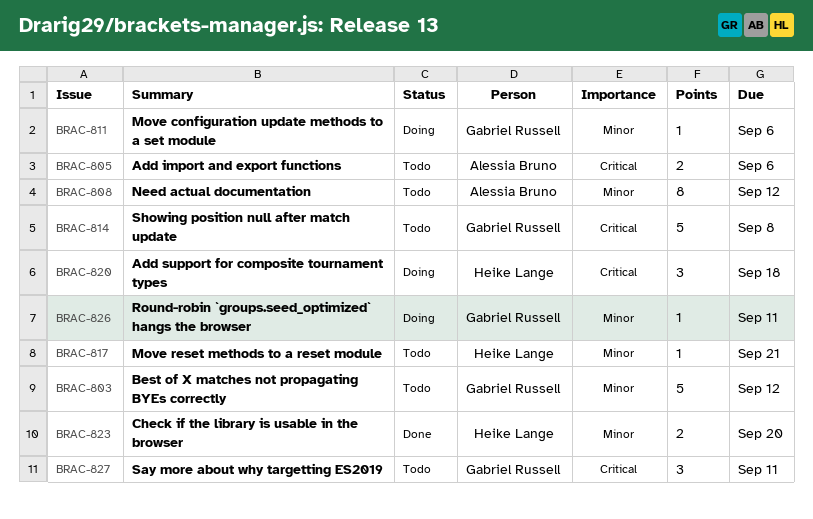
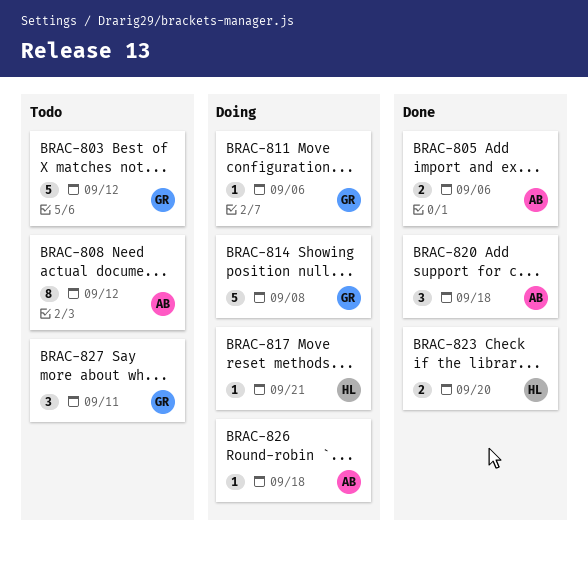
BRAC-805, status: Todo -> Done
BRAC-814, status: Todo -> Doing
BRAC-817, status: Todo -> Doing
BRAC-820, status: Doing -> Done
BRAC-820, owner: Heike Lange -> Alessia Bruno
BRAC-826, owner: Gabriel Russell -> Alessia Bruno
BRAC-826, due: Sep 11 -> Sep 18

